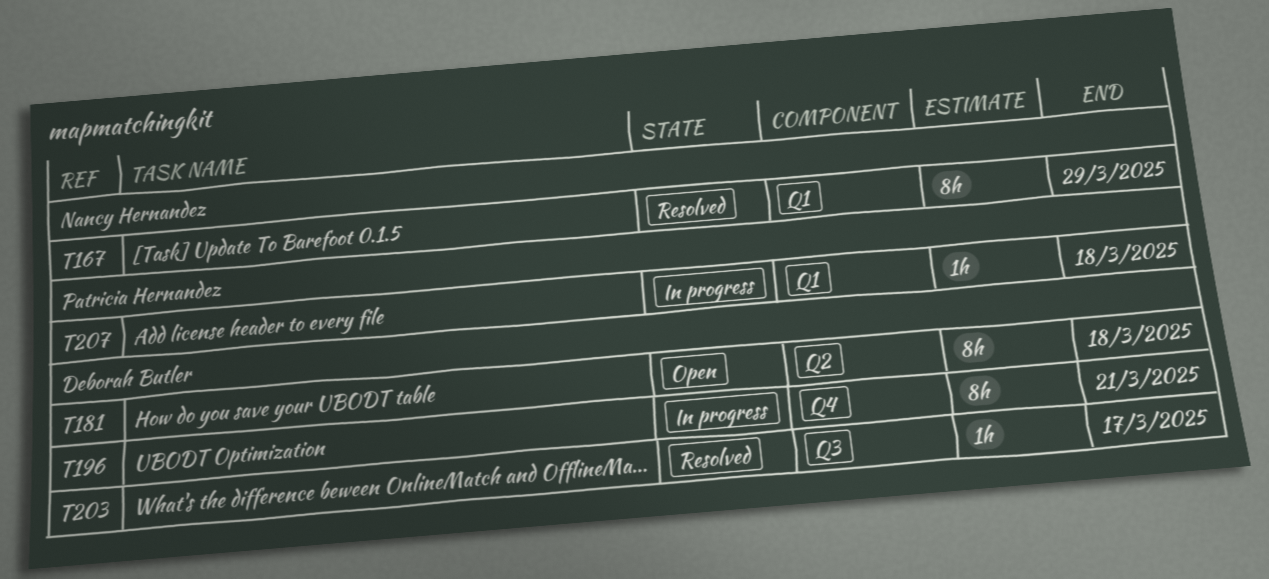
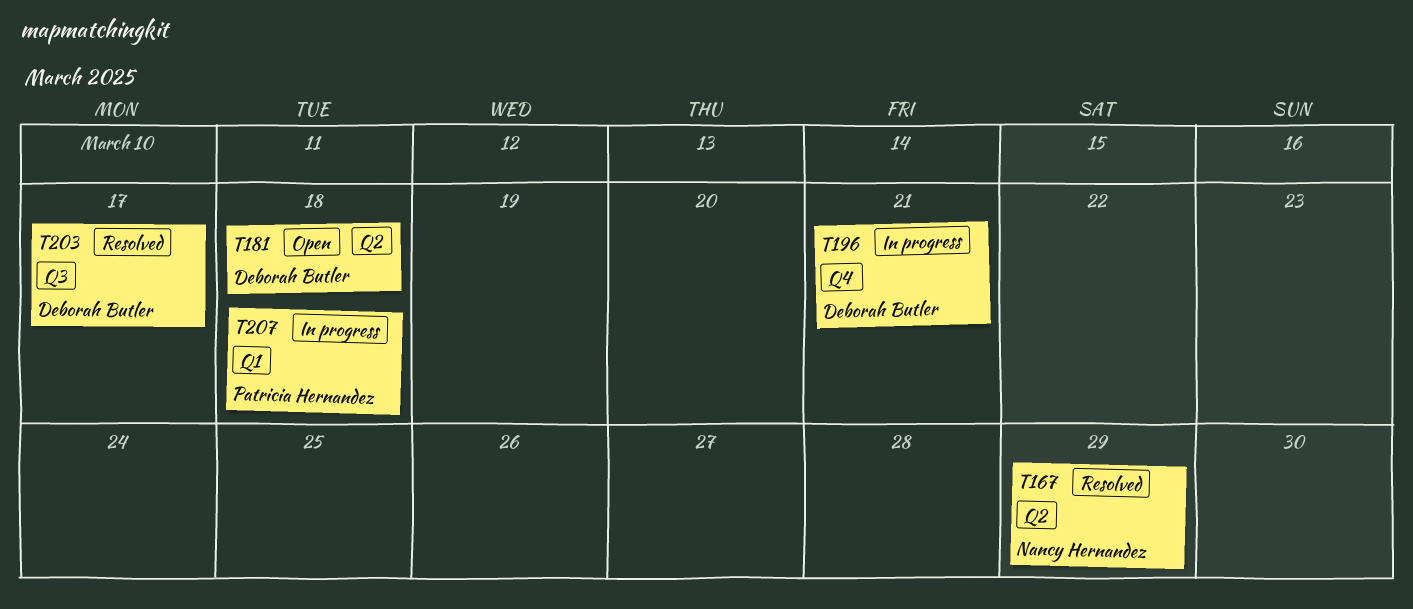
T167, label: Q1 -> Q2

